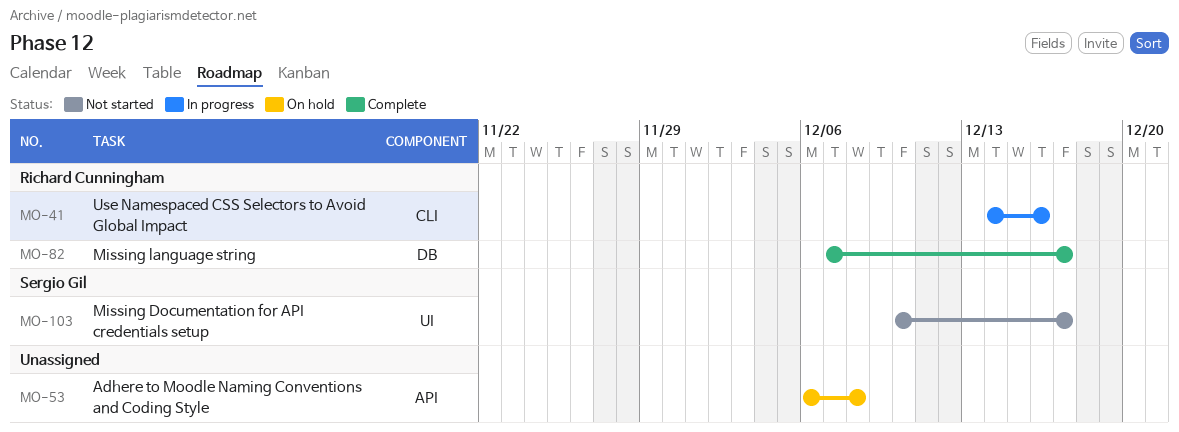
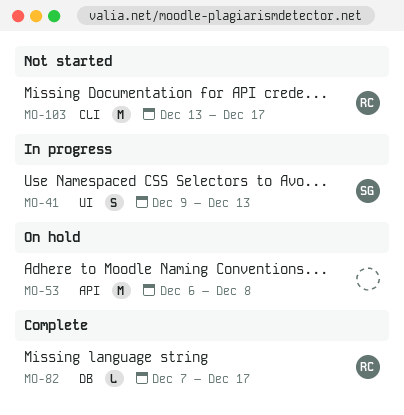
MO-41, owner: Richard Cunningham -> Sergio Gil
MO-41, label: CLI -> UI
MO-41, start: Dec 14 -> Dec 9
MO-41, due: Dec 16 -> Dec 13
MO-103, owner: Sergio Gil -> Richard Cunningham
MO-103, label: UI -> CLI
MO-103, start: Dec 10 -> Dec 13

